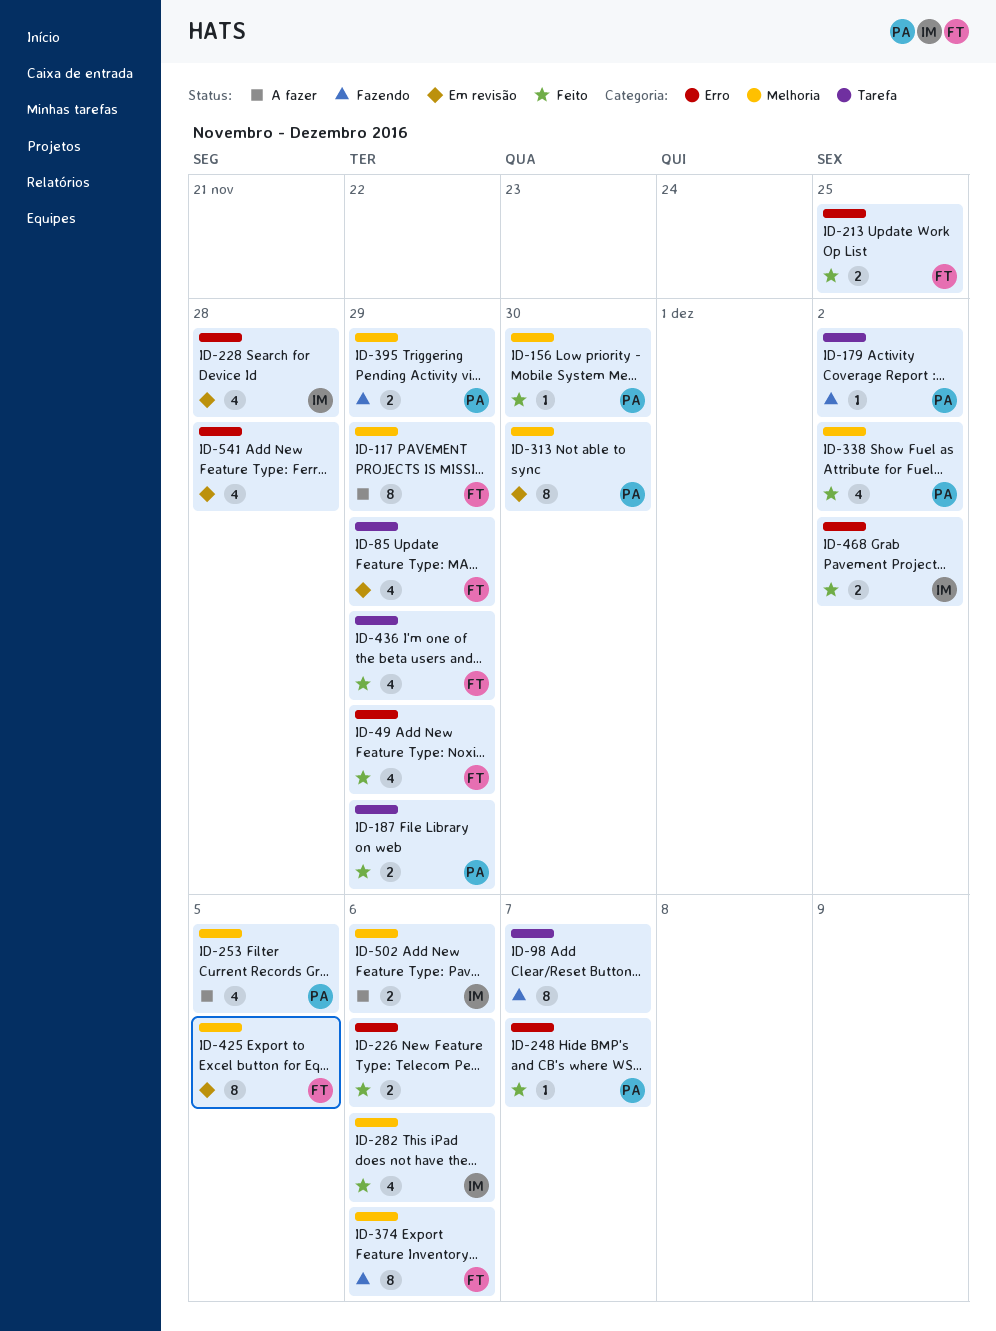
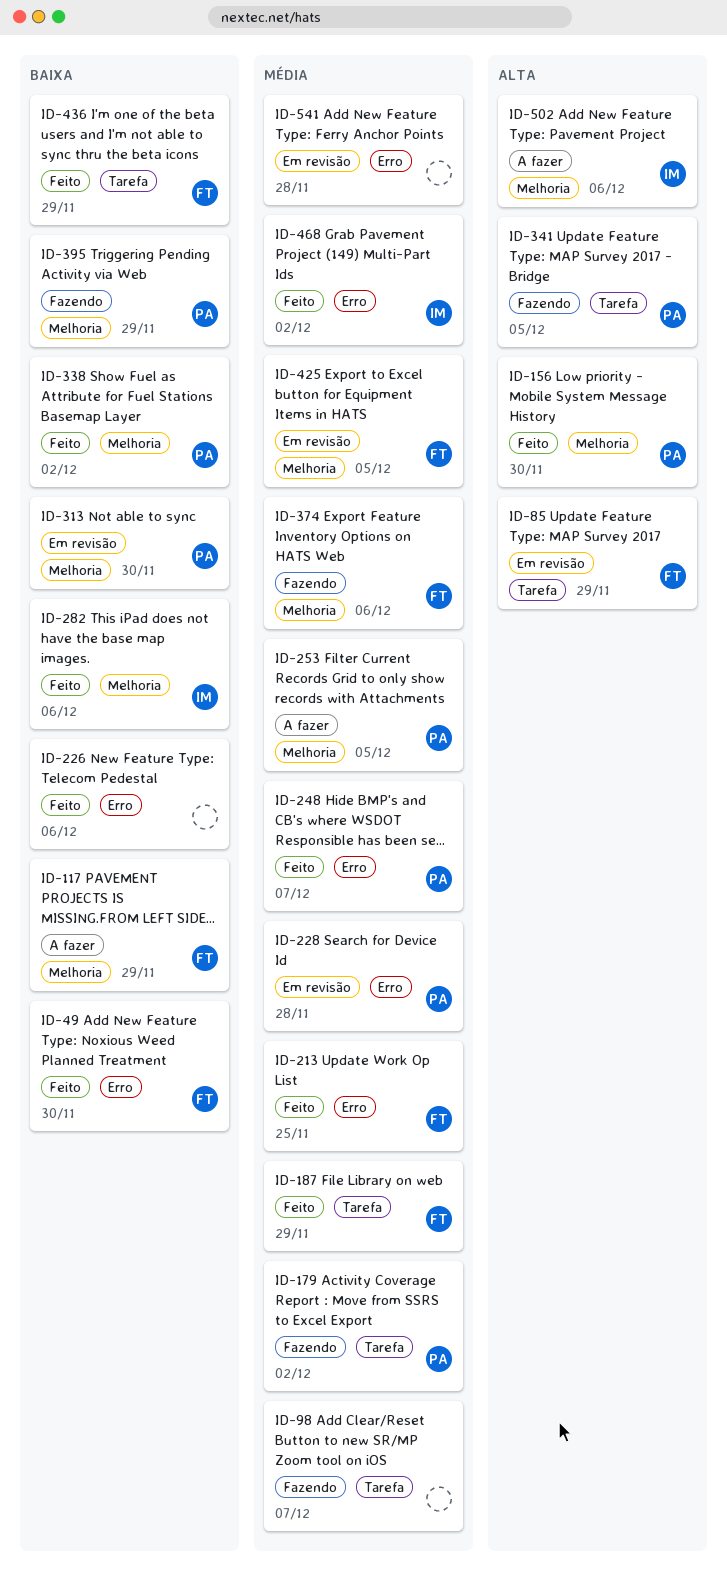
ID-49, due: Nov 29 -> Nov 30
ID-187, owner: PA -> FT
ID-228, owner: IM -> PA
ID-341: none -> present

